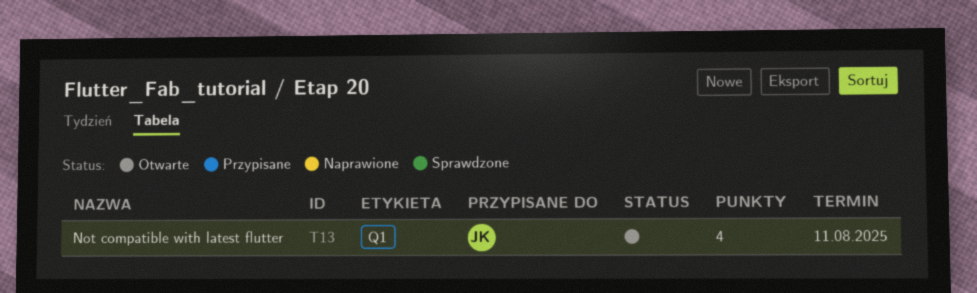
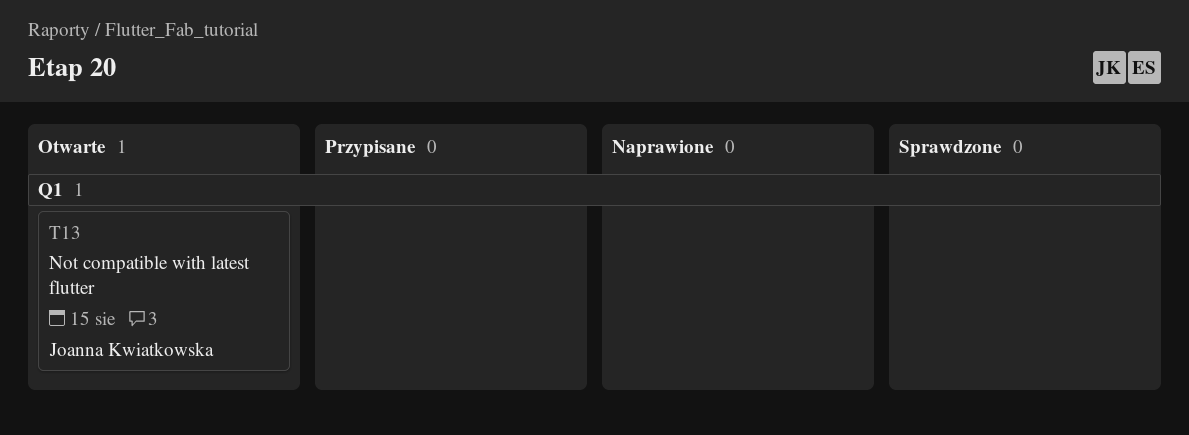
T13, due: Aug 11 -> Aug 15

